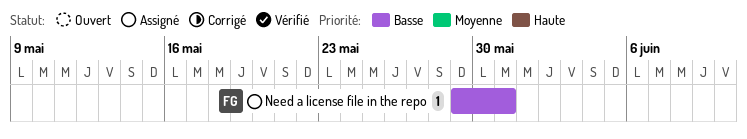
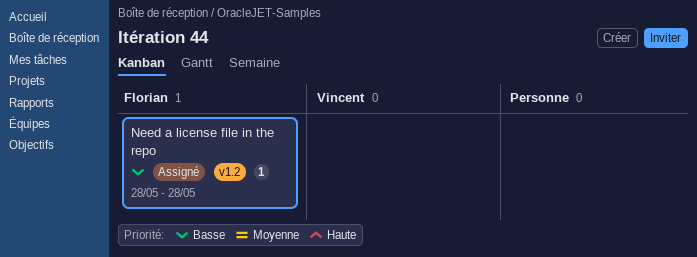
Need a license file in the repo, start: May 29 -> May 28
Need a license file in the repo, due: May 31 -> May 28

